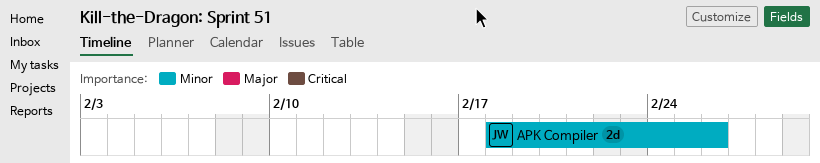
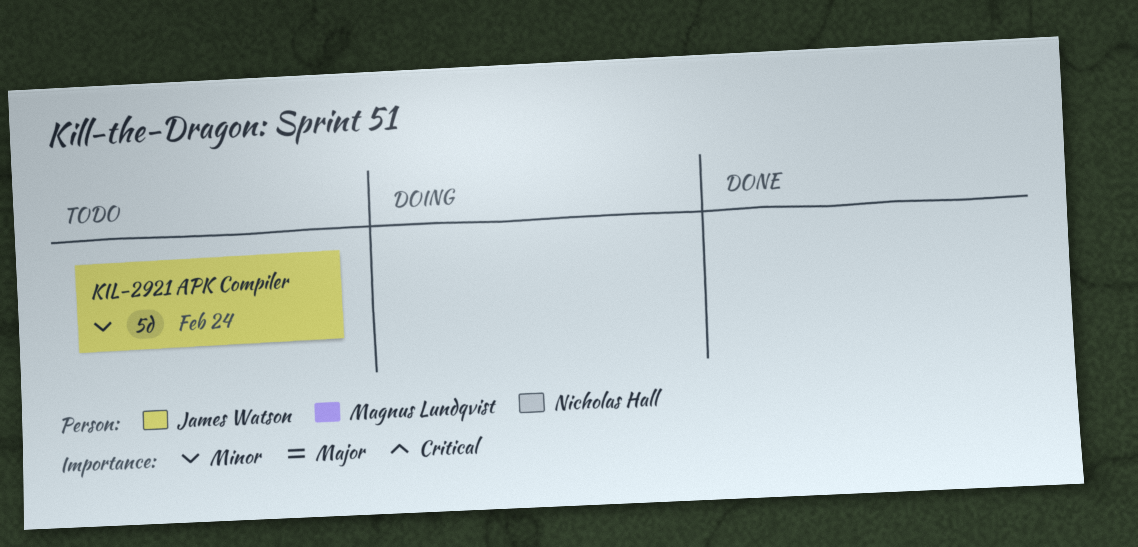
APK Compiler, estimate: 2d -> 5d
APK Compiler, due: Feb 26 -> Feb 24

